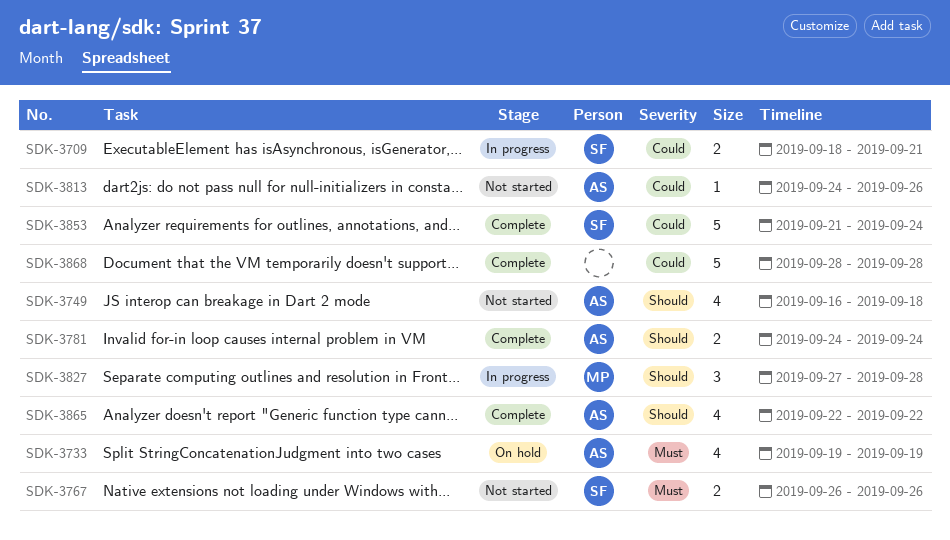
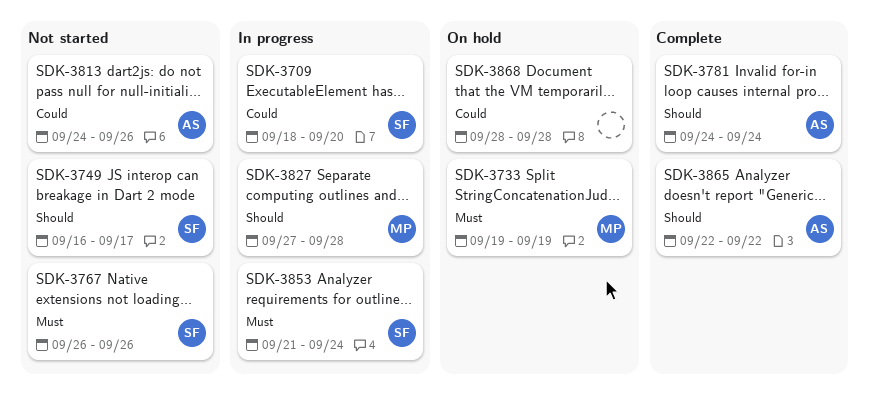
SDK-3709, due: Sep 21 -> Sep 20
SDK-3733, owner: AS -> MP
SDK-3749, owner: AS -> SF
SDK-3749, due: Sep 18 -> Sep 17
SDK-3853, status: Complete -> In progress
SDK-3853, priority: Could -> Must
SDK-3868, status: Complete -> On hold

